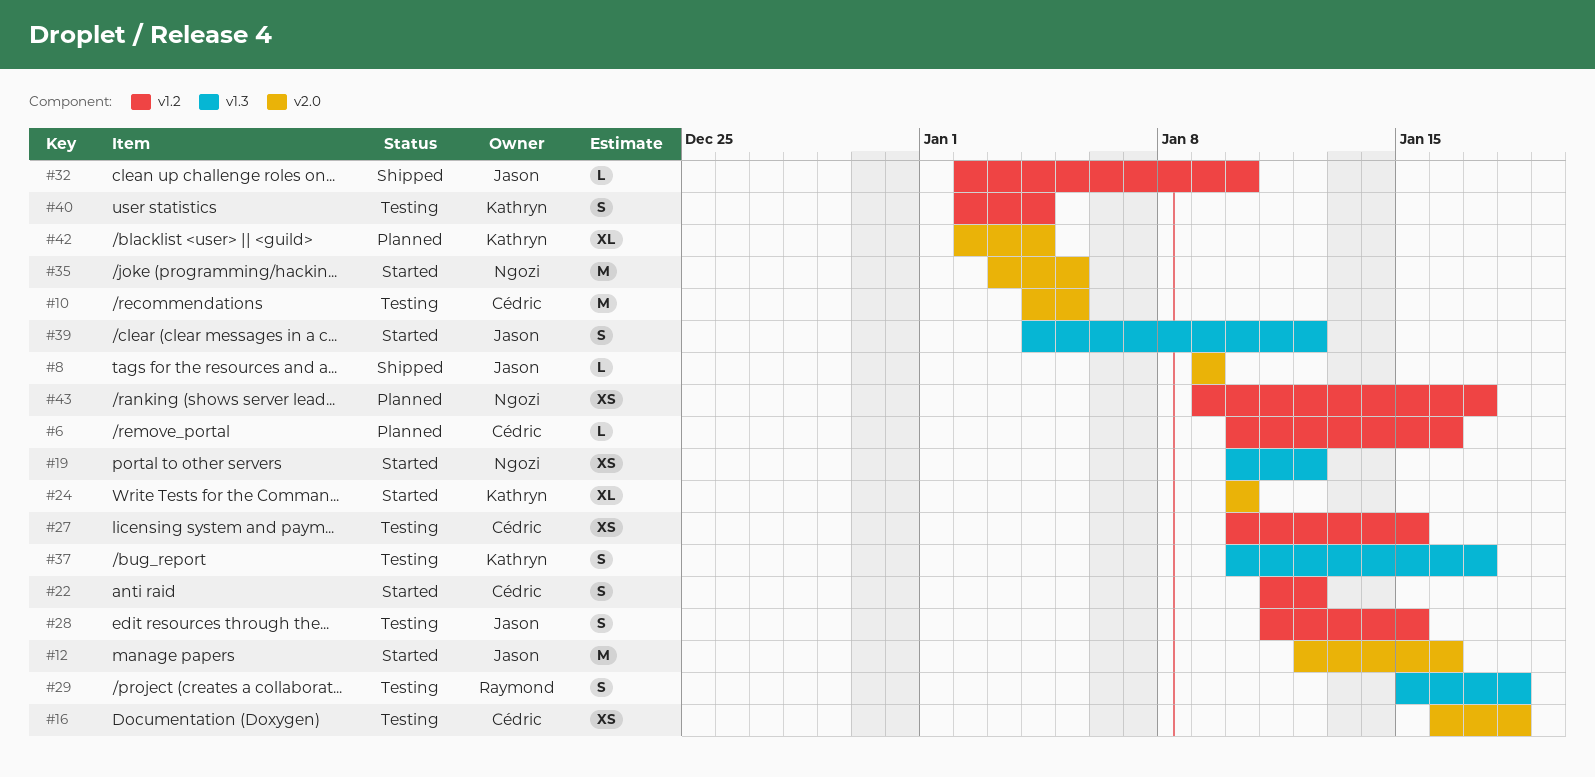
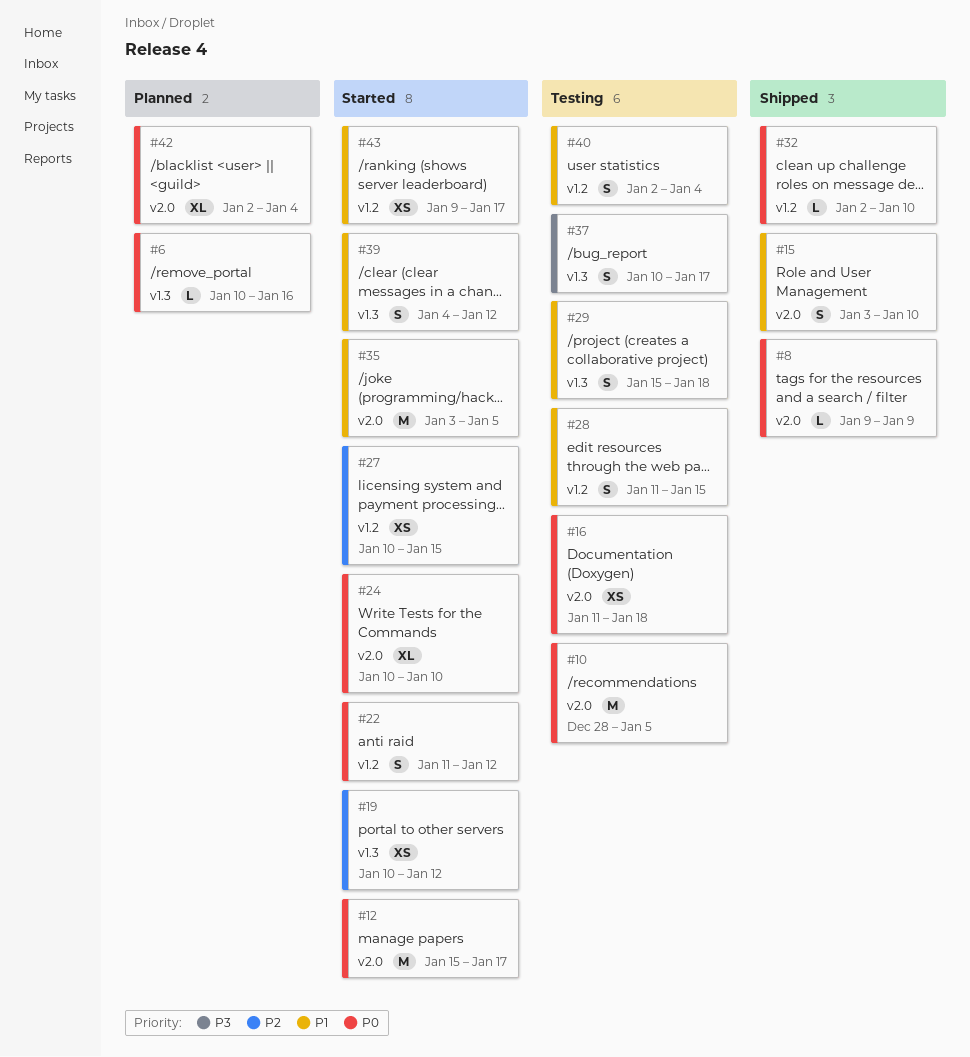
#6, label: v1.2 -> v1.3
#10, start: Jan 4 -> Dec 28
#12, start: Jan 12 -> Jan 15
#12, due: Jan 16 -> Jan 17
#15: none -> present
#16, start: Jan 16 -> Jan 11
#27, status: Testing -> Started
#43, status: Planned -> Started

